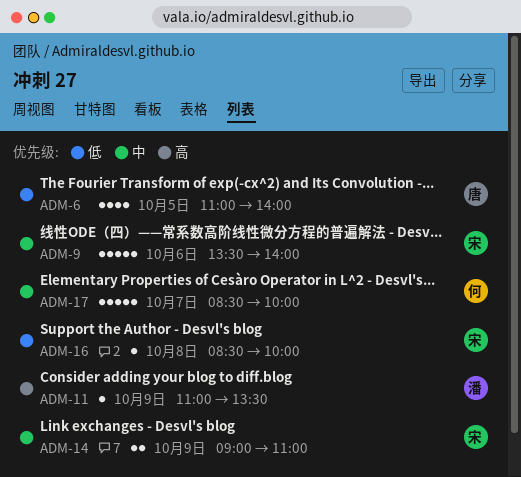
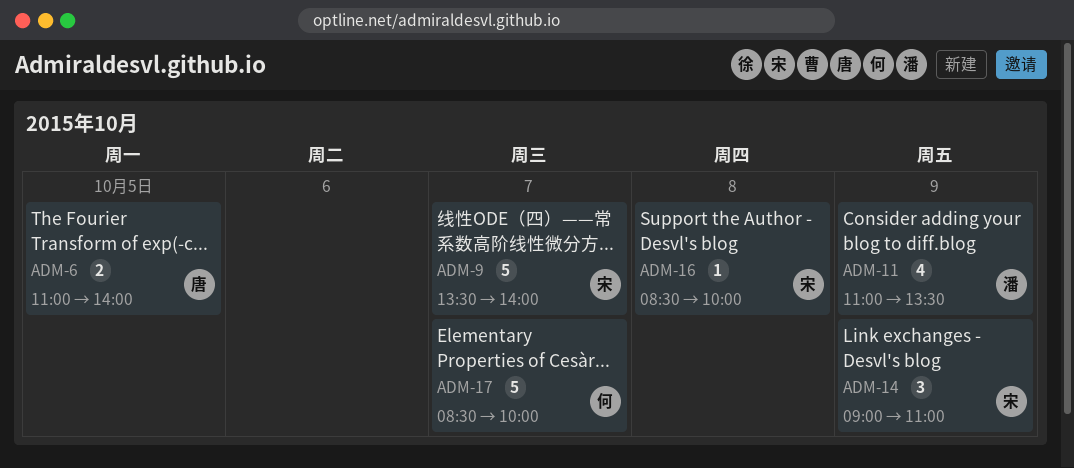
ADM-6, estimate: 4 -> 2
ADM-9, day: Oct 6 -> Oct 7
ADM-11, estimate: 1 -> 4
ADM-14, estimate: 2 -> 3

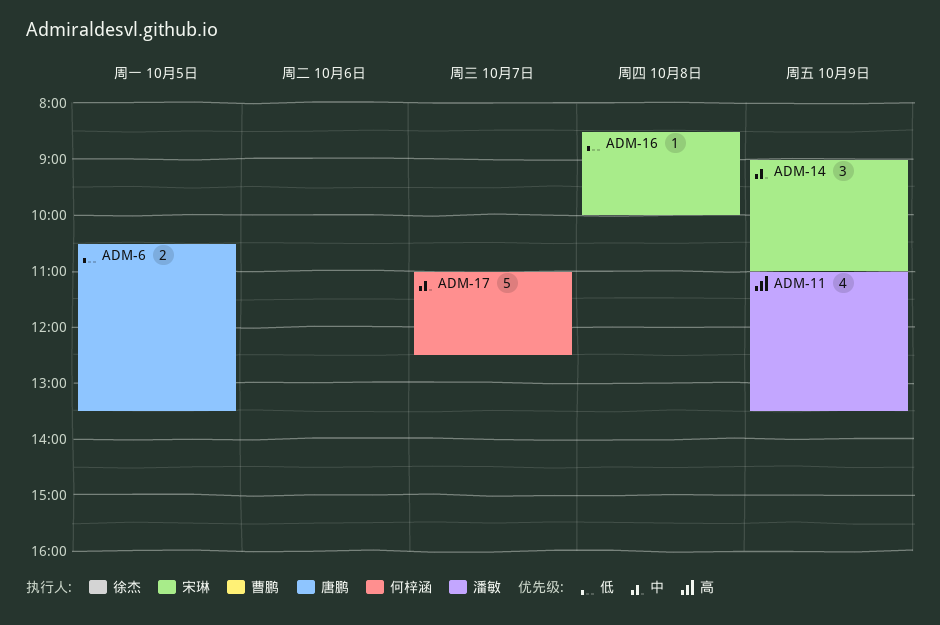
ADM-6, begins: 11:00 -> 10:30
ADM-6, ends: 14:00 -> 13:30
ADM-9: present -> none
ADM-17, begins: 08:30 -> 11:00
ADM-17, ends: 10:00 -> 12:30

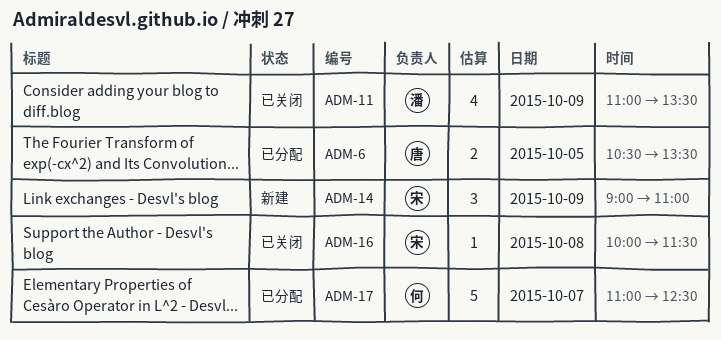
ADM-16, begins: 08:30 -> 10:00
ADM-16, ends: 10:00 -> 11:30

